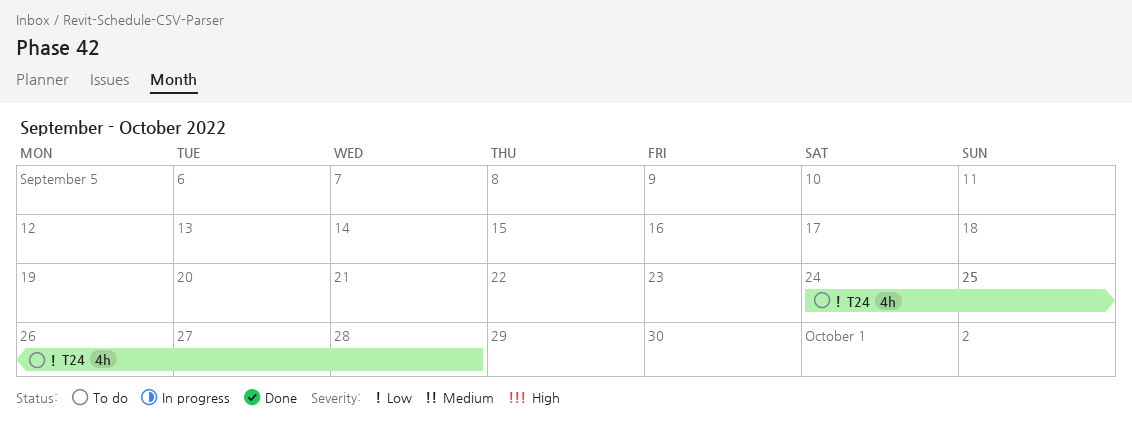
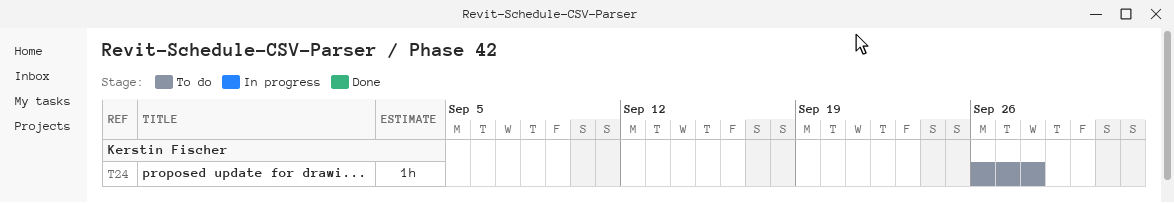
T24, estimate: 4h -> 1h
T24, start: Sep 24 -> Sep 26

